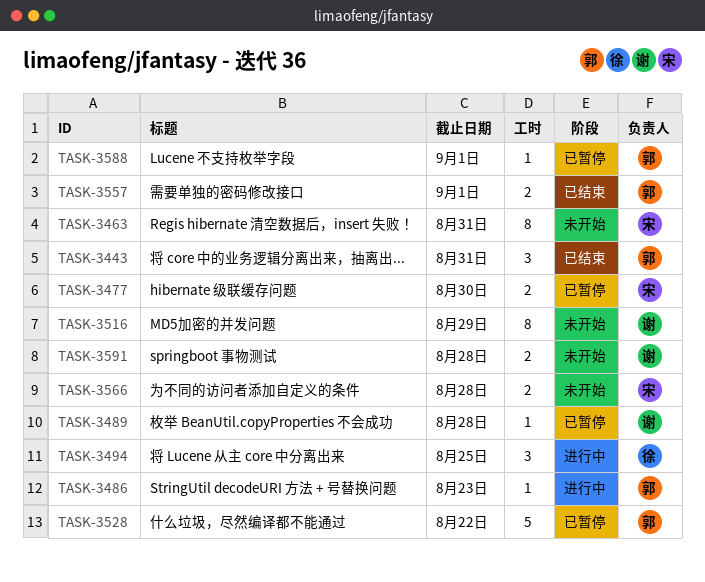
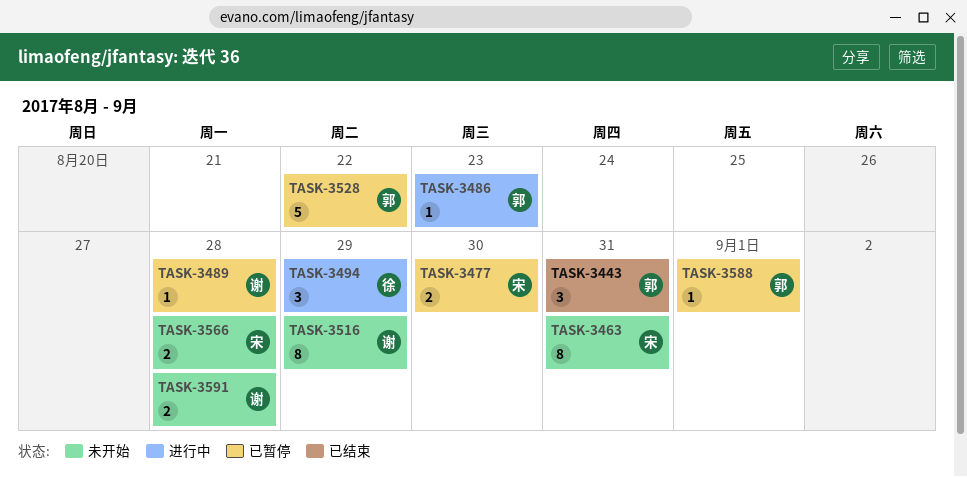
TASK-3494, due: Aug 25 -> Aug 29
TASK-3557: present -> none

